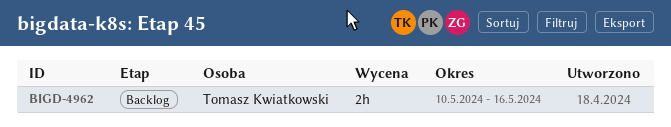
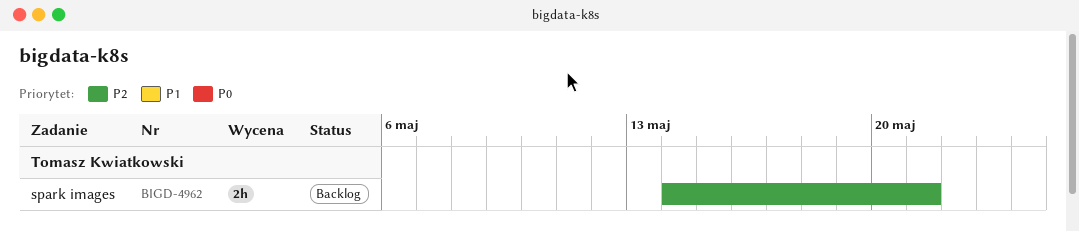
BIGD-4962, start: May 10 -> May 14
BIGD-4962, due: May 16 -> May 21

